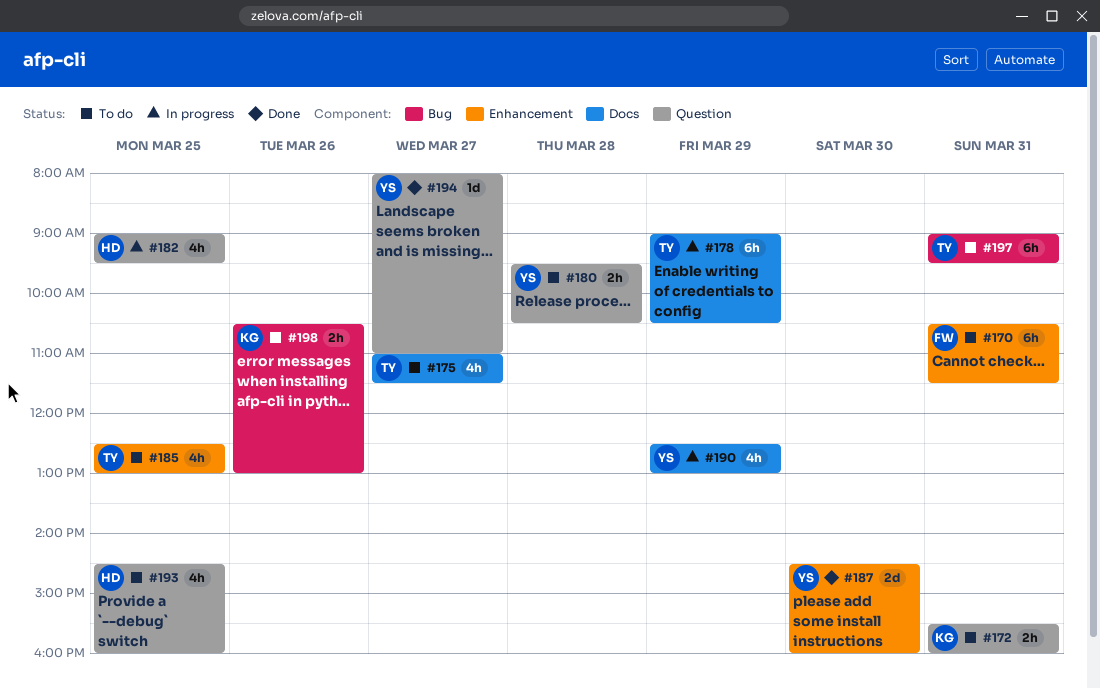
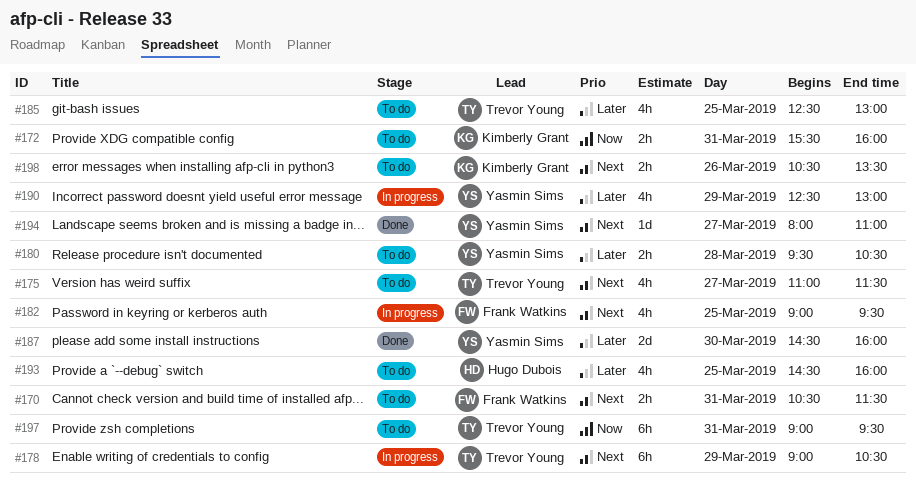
#170, estimate: 6h -> 2h
#182, owner: Hugo Dubois -> Frank Watkins
#198, ends: 13:00 -> 13:30

